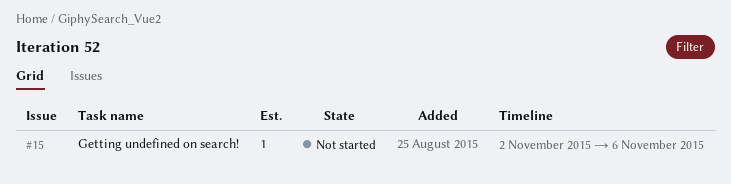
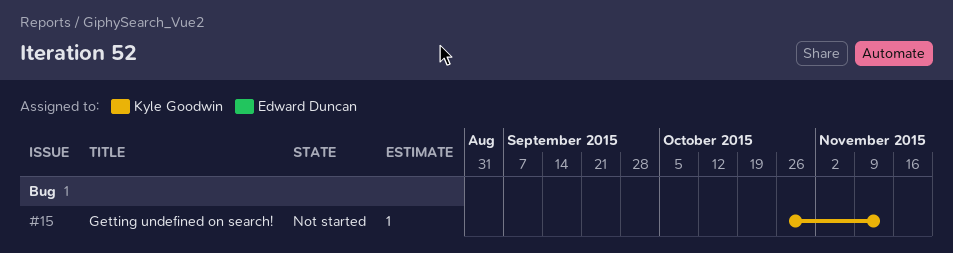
#15, start: Nov 2 -> Oct 26
#15, due: Nov 6 -> Nov 13

